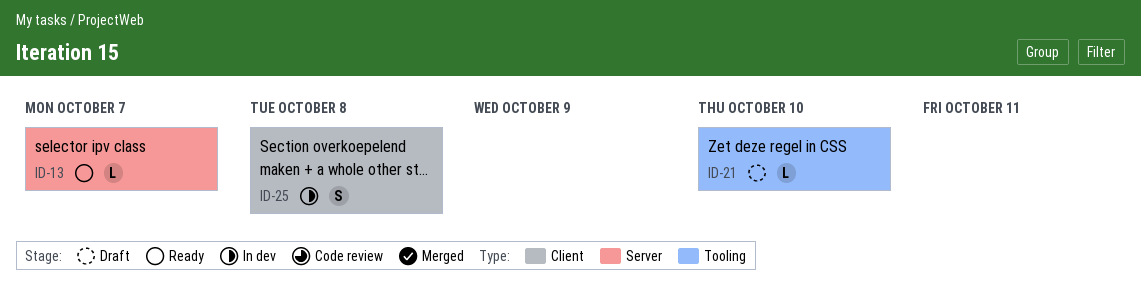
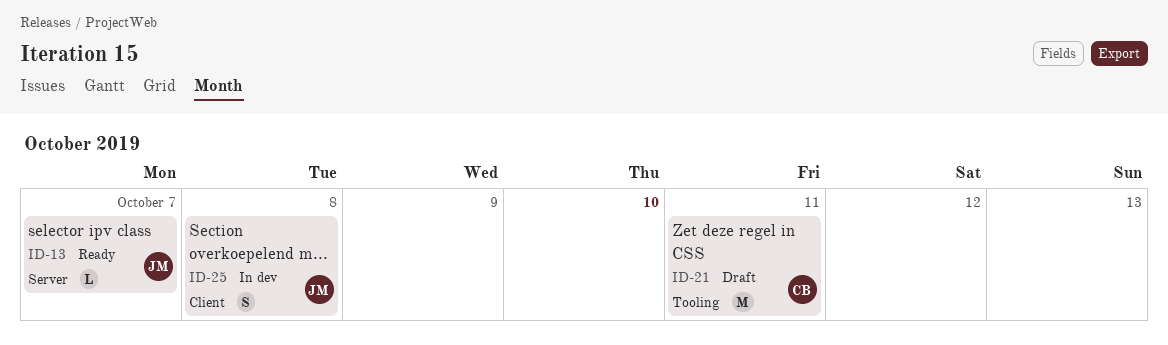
ID-21, estimate: L -> M
ID-21, due: Oct 10 -> Oct 11

